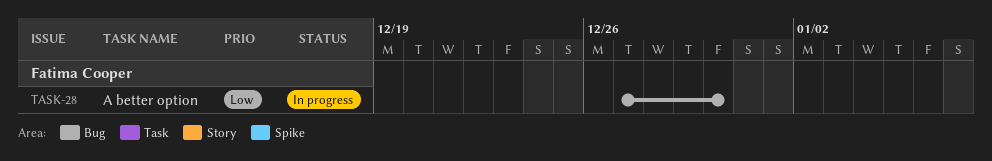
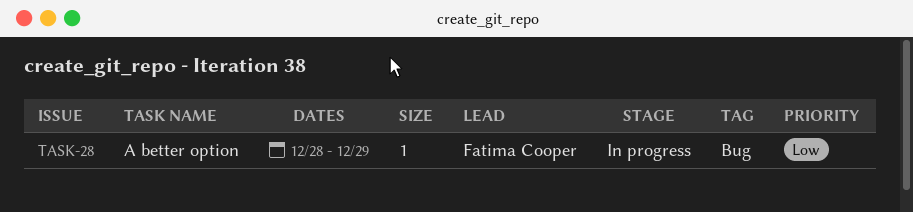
TASK-28, start: Dec 27 -> Dec 28
TASK-28, due: Dec 30 -> Dec 29

